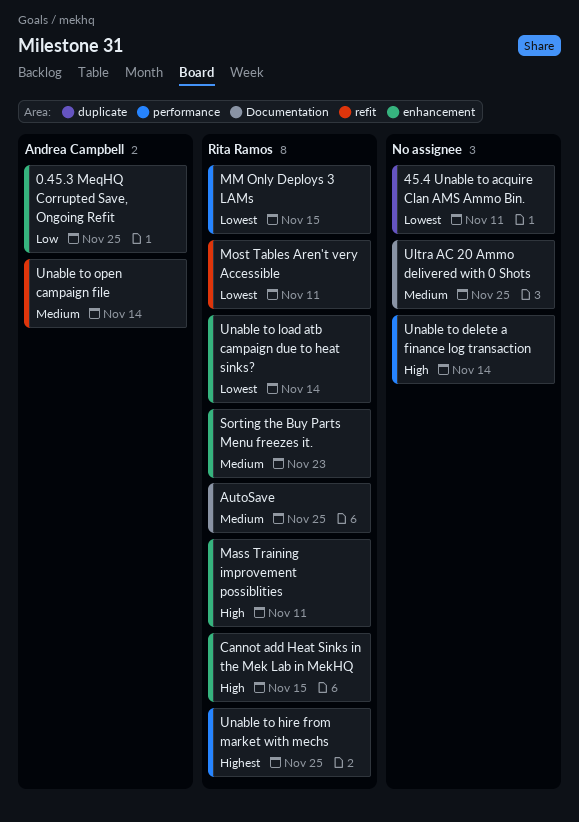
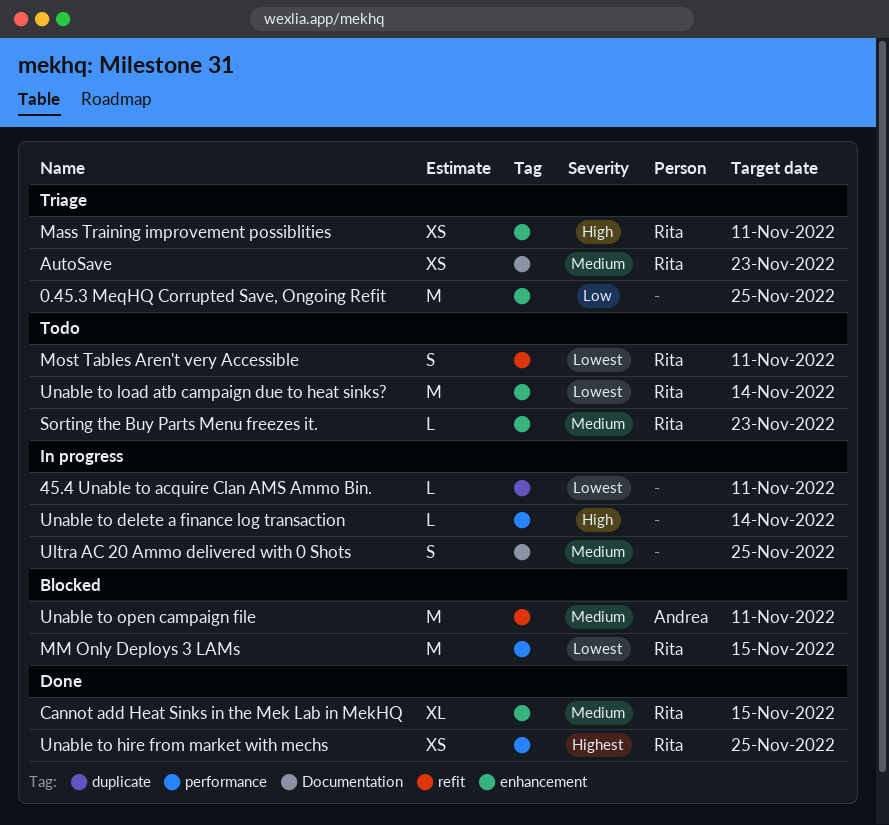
0.45.3 MeqHQ Corrupted Save, Ongoing Refit, owner: Andrea Campbell -> none
AutoSave, due: Nov 25 -> Nov 23
Cannot add Heat Sinks in the Mek Lab in MekHQ, priority: High -> Medium
Unable to open campaign file, due: Nov 14 -> Nov 11

